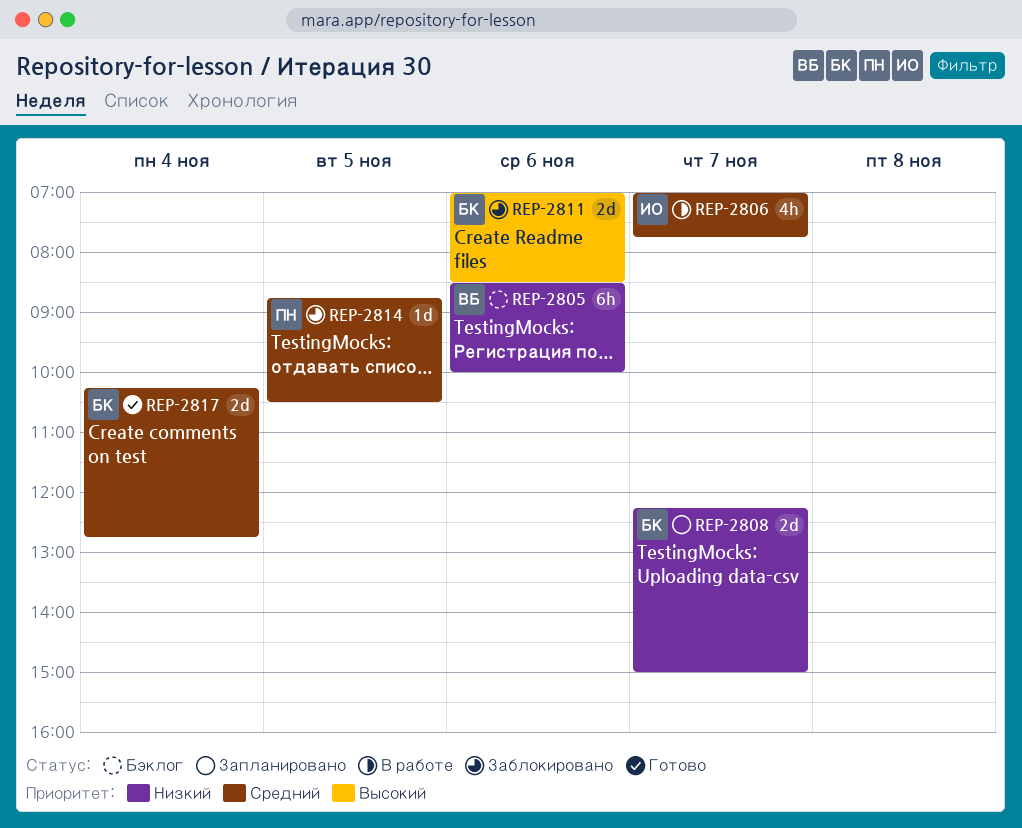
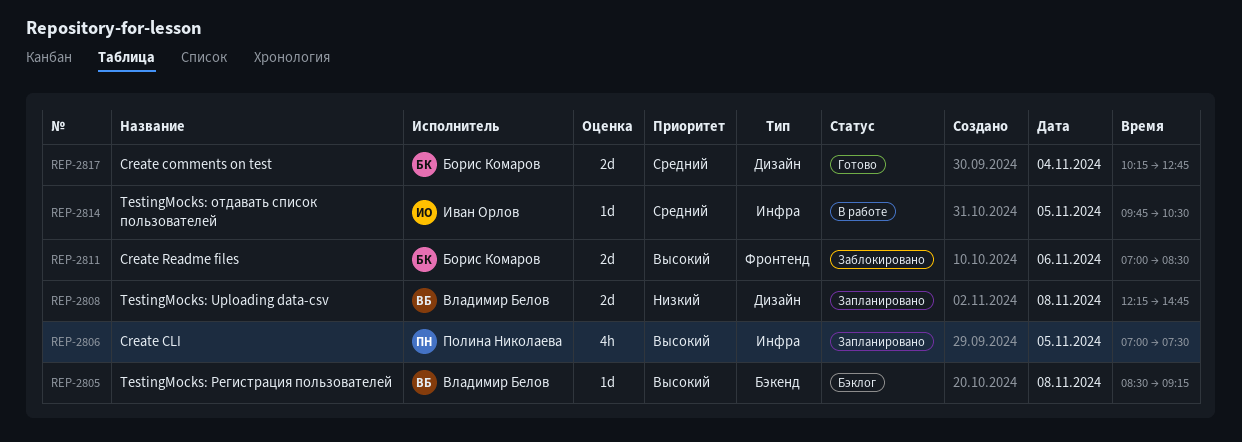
REP-2805, priority: Низкий -> Высокий
REP-2805, estimate: 6h -> 1d
REP-2805, day: Nov 6 -> Nov 8
REP-2805, ends: 10:00 -> 09:15
REP-2806, status: В работе -> Запланировано
REP-2806, owner: Иван Орлов -> Полина Николаева
REP-2806, priority: Средний -> Высокий
REP-2806, day: Nov 7 -> Nov 5
REP-2806, ends: 07:45 -> 07:30
REP-2808, owner: Борис Комаров -> Владимир Белов
REP-2808, day: Nov 7 -> Nov 8
REP-2808, ends: 15:00 -> 14:45
REP-2814, status: Заблокировано -> В работе
REP-2814, owner: Полина Николаева -> Иван Орлов
REP-2814, begins: 08:45 -> 09:45

